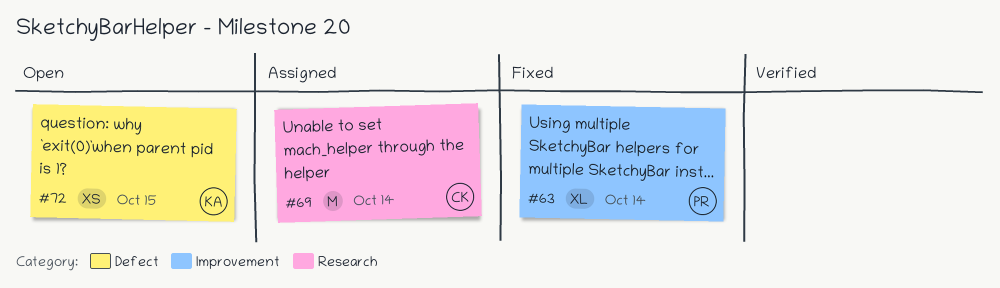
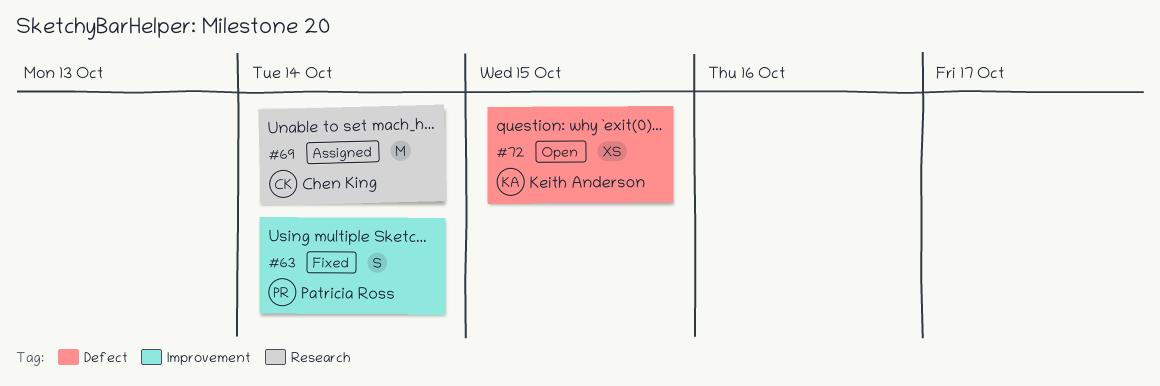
#63, estimate: XL -> S

